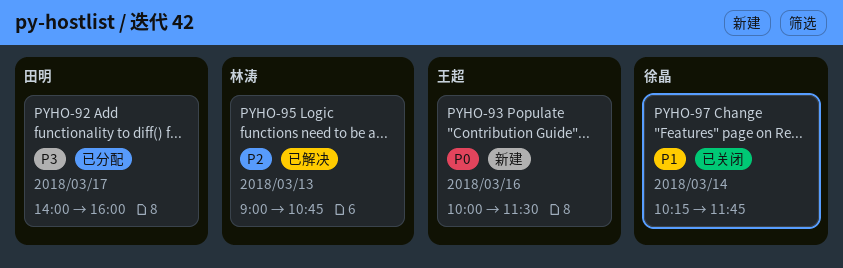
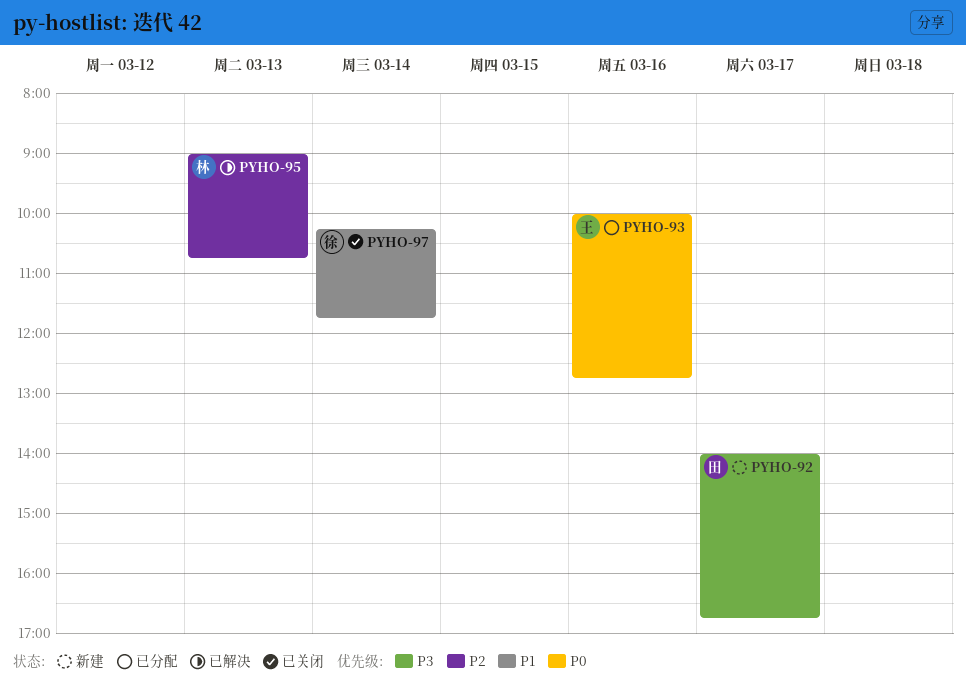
PYHO-92, status: 已分配 -> 新建
PYHO-92, ends: 16:00 -> 16:45
PYHO-93, status: 新建 -> 已分配
PYHO-93, ends: 11:30 -> 12:45

